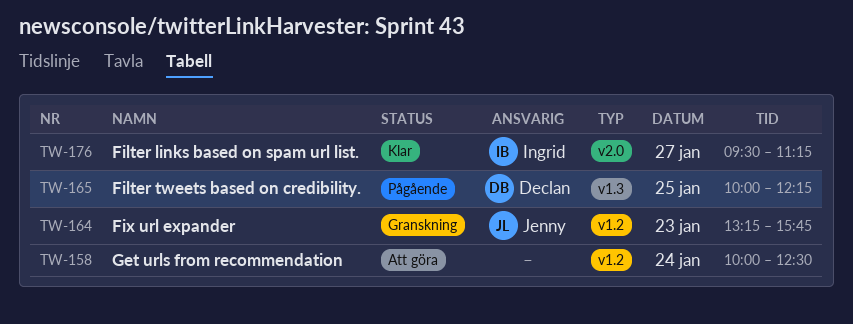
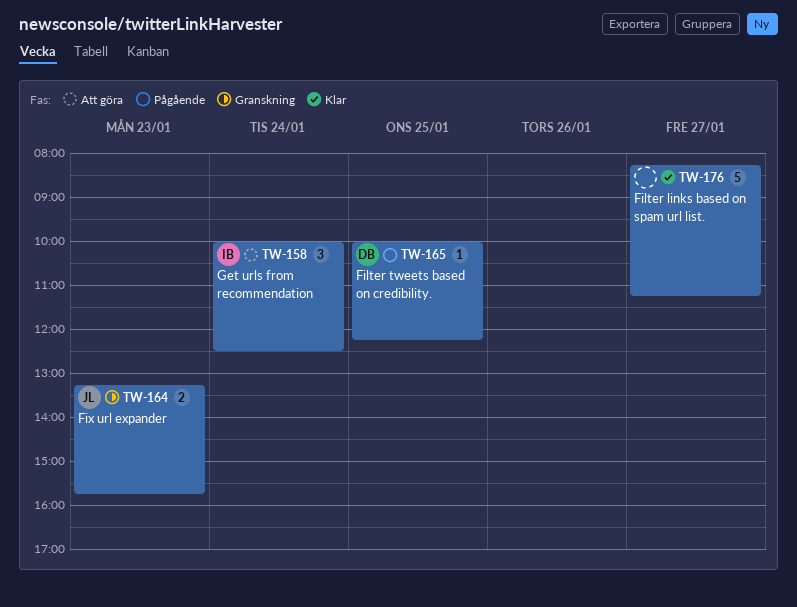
TW-158, owner: none -> Ingrid
TW-176, owner: Ingrid -> none
TW-176, begins: 09:30 -> 08:15

